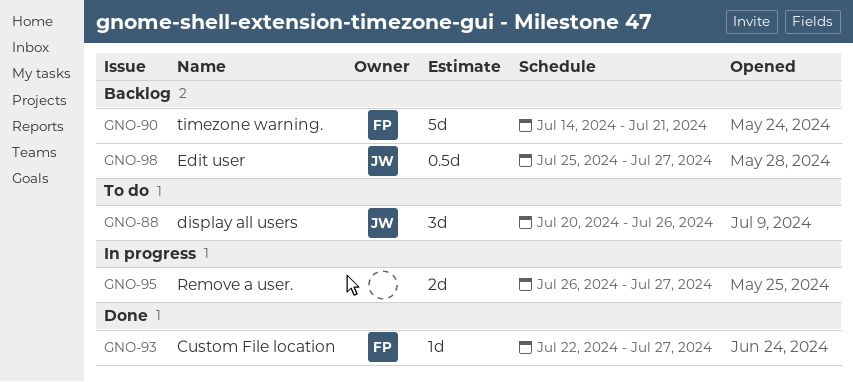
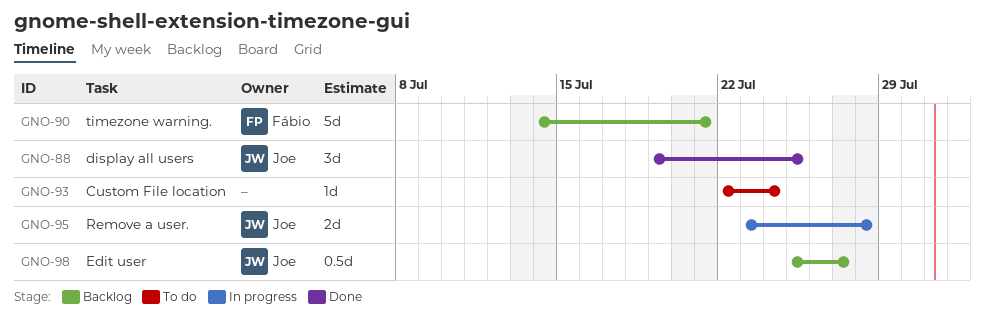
GNO-88, status: To do -> Done
GNO-88, start: Jul 20 -> Jul 19
GNO-88, due: Jul 26 -> Jul 25
GNO-93, status: Done -> To do
GNO-93, owner: Fábio -> none
GNO-93, due: Jul 27 -> Jul 24
GNO-95, owner: none -> Joe
GNO-95, start: Jul 26 -> Jul 23
GNO-95, due: Jul 27 -> Jul 28

